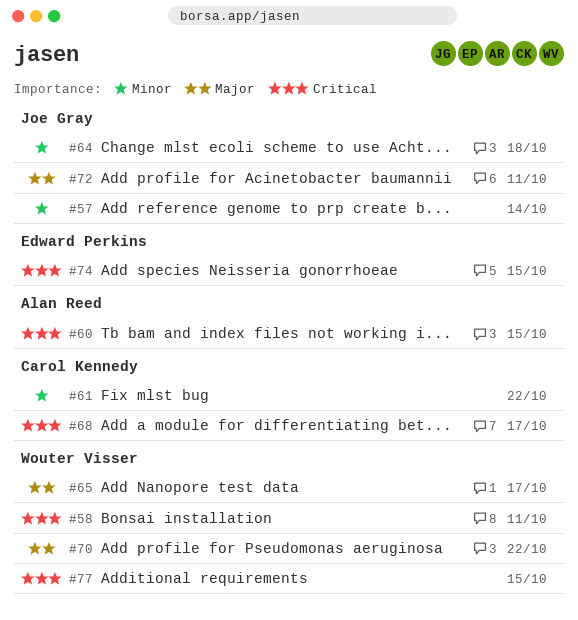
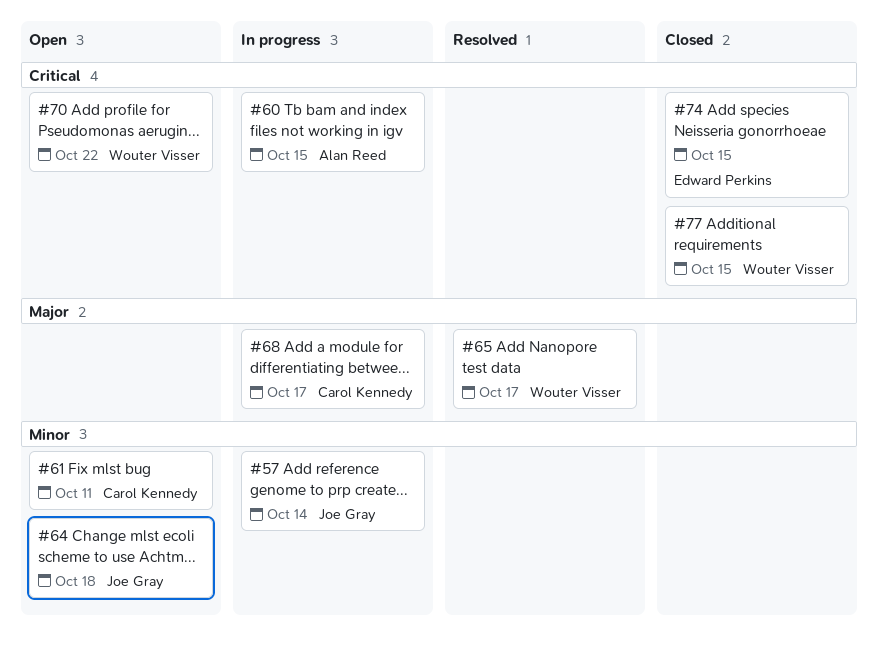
#58: present -> none
#61, due: Oct 22 -> Oct 11
#68, priority: Critical -> Major
#70, priority: Major -> Critical
#72: present -> none

